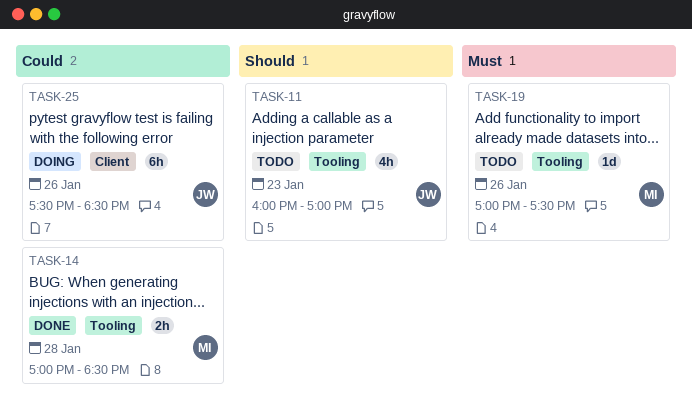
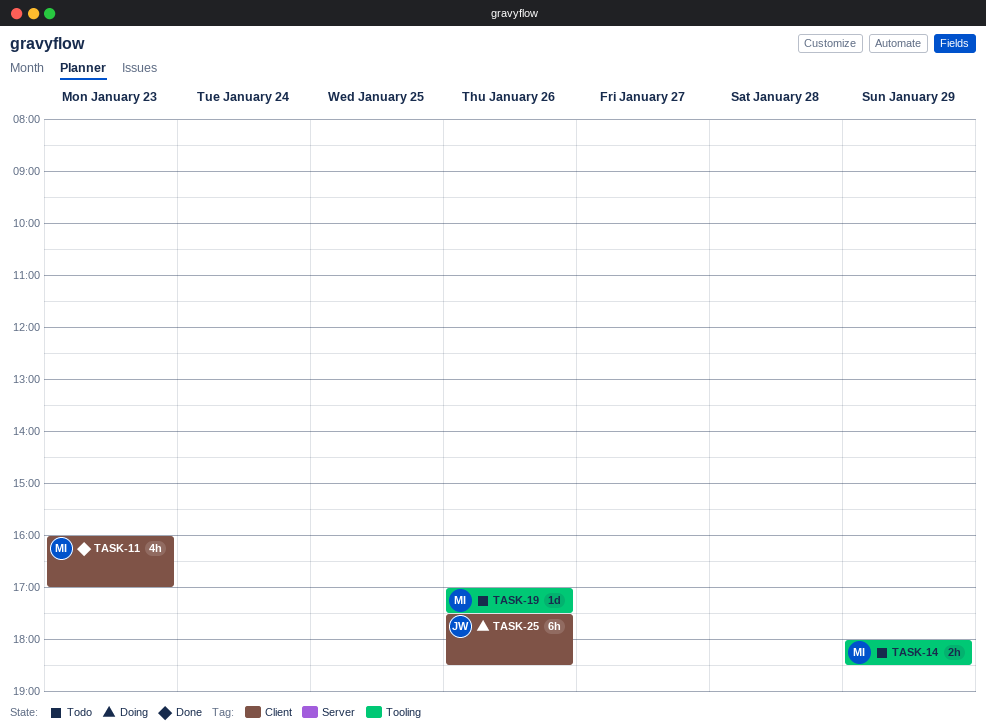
TASK-11, status: Todo -> Done
TASK-11, owner: JW -> MI
TASK-11, label: Tooling -> Client
TASK-14, status: Done -> Todo
TASK-14, day: Jan 28 -> Jan 29
TASK-14, begins: 17:00 -> 18:00

